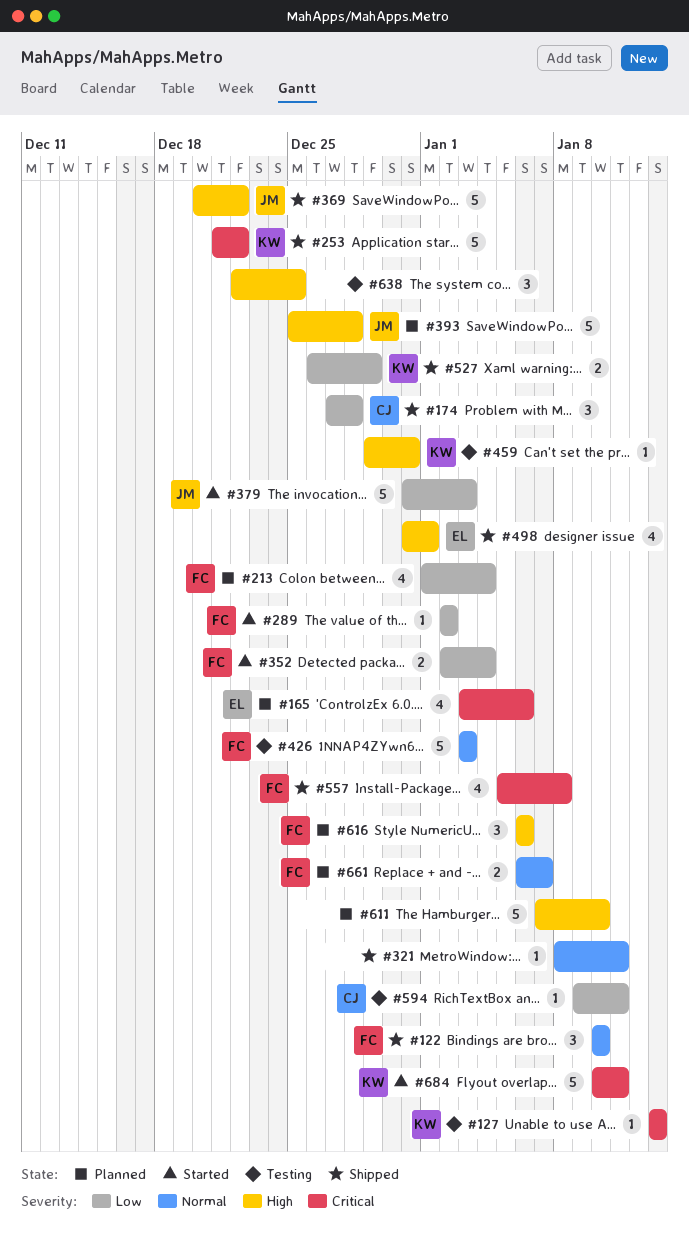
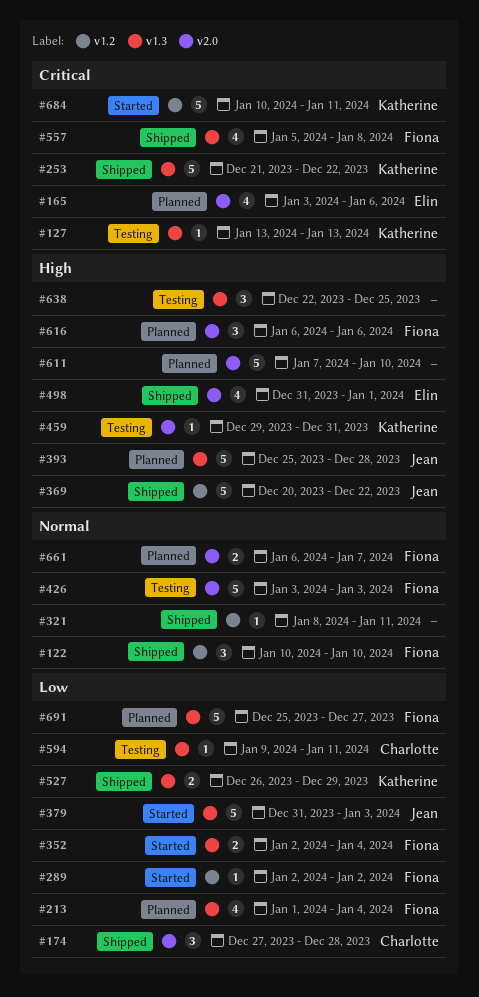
#691: none -> present

